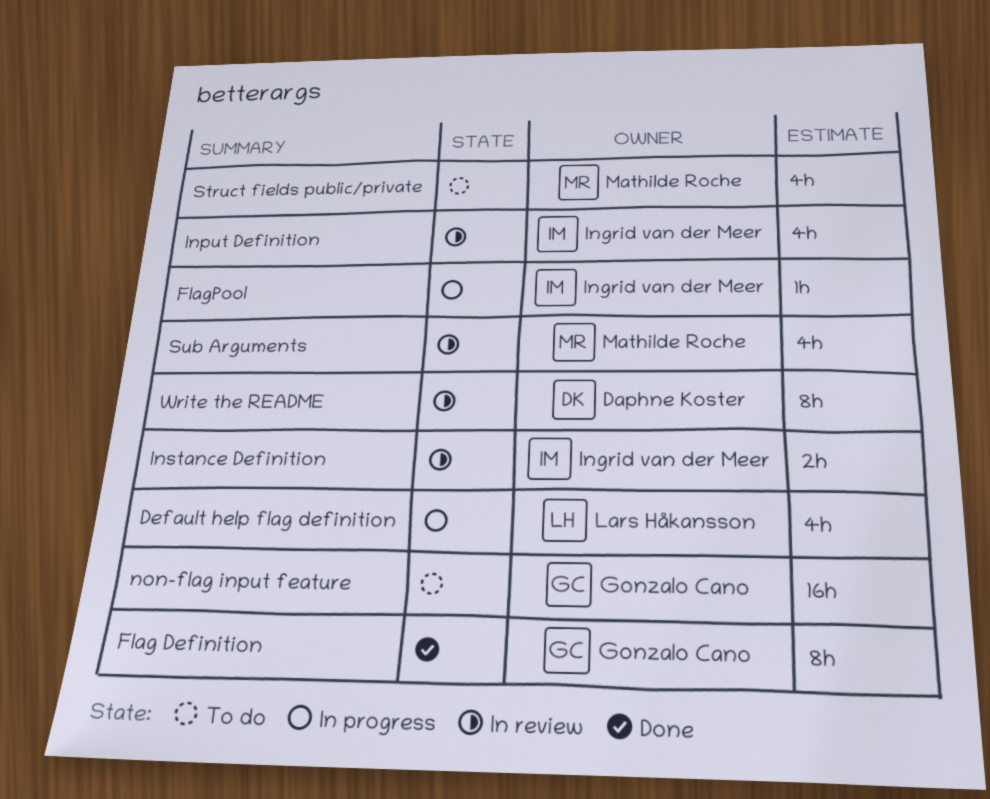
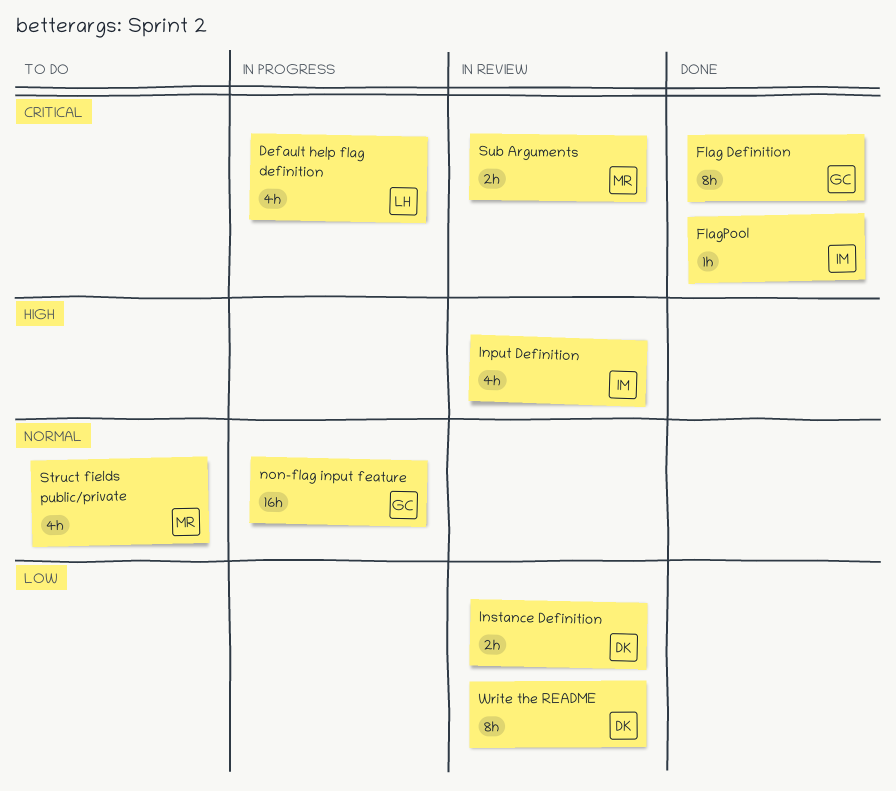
FlagPool, status: In progress -> Done
Instance Definition, owner: Ingrid van der Meer -> Daphne Koster
non-flag input feature, status: To do -> In progress
Sub Arguments, estimate: 4h -> 2h

